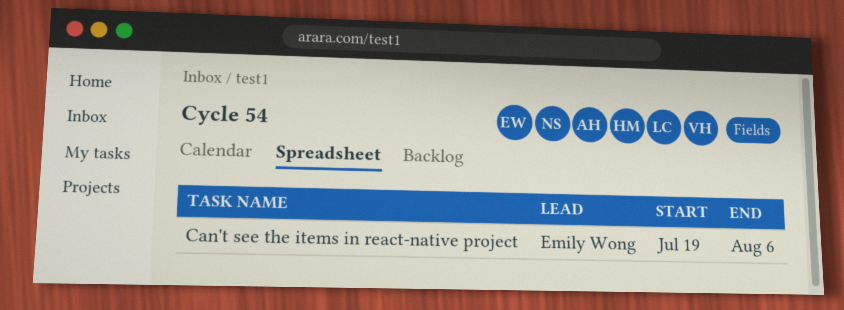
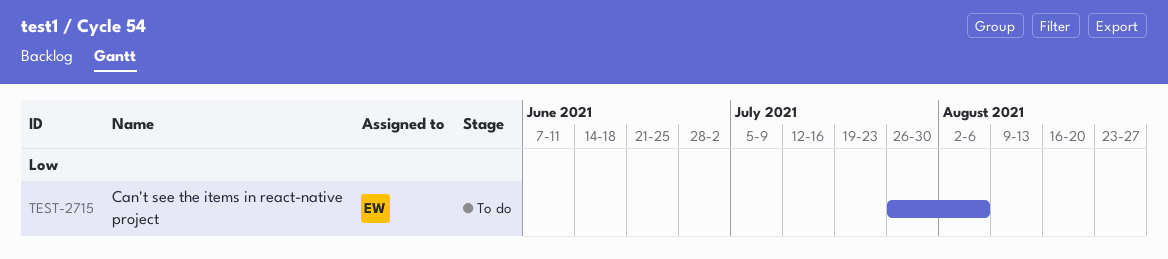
Can't see the items in react-native project, start: Jul 19 -> Jul 26

